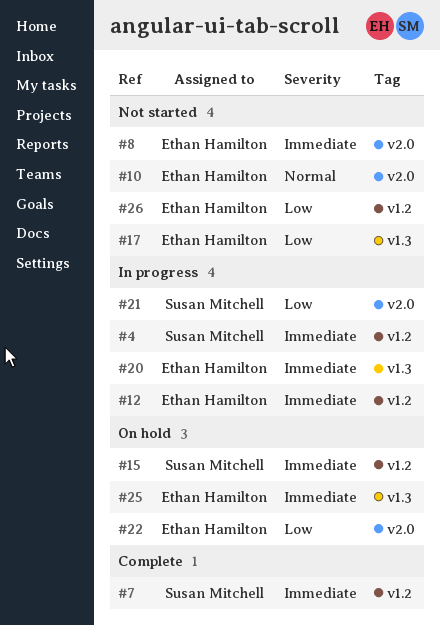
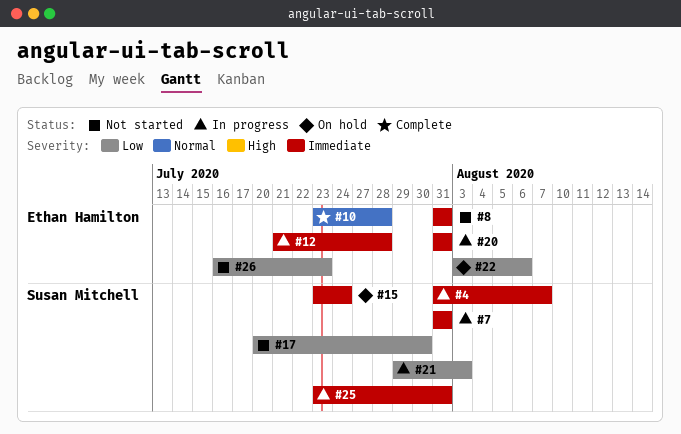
#7, status: Complete -> In progress
#10, status: Not started -> Complete
#17, owner: Ethan Hamilton -> Susan Mitchell
#25, status: On hold -> In progress
#25, owner: Ethan Hamilton -> Susan Mitchell

